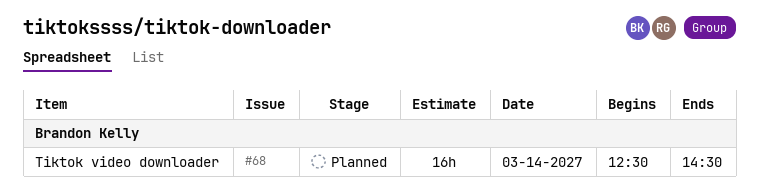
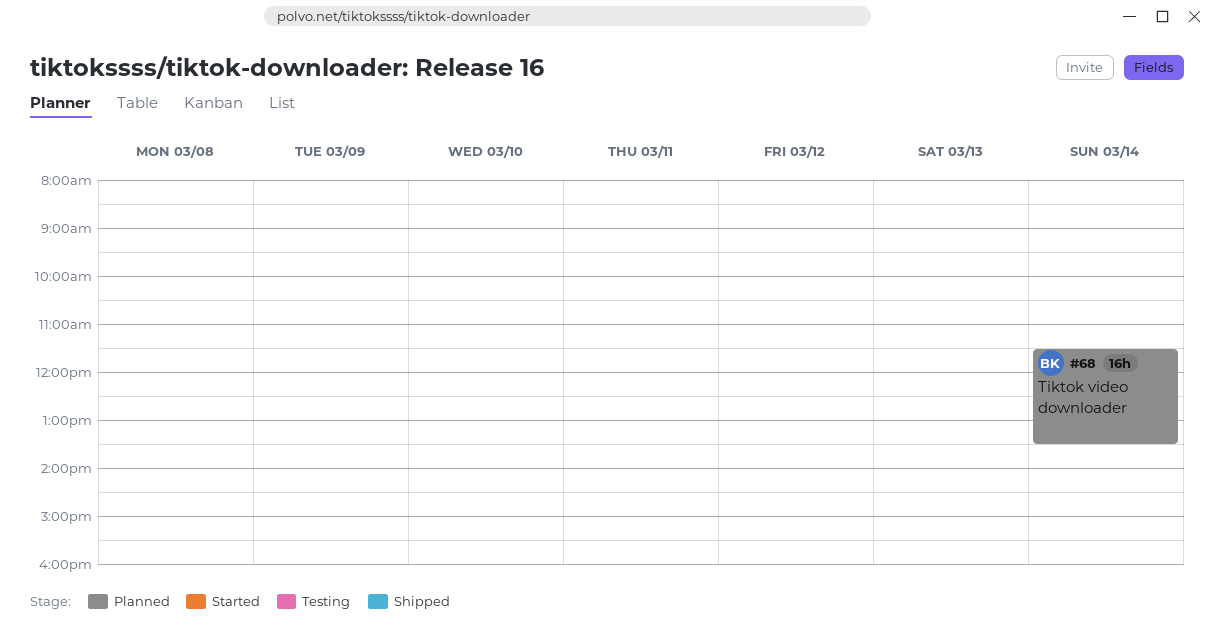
#68, begins: 12:30 -> 11:30
#68, ends: 14:30 -> 13:30

